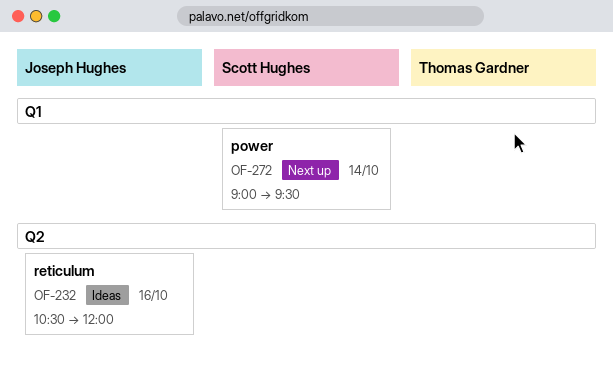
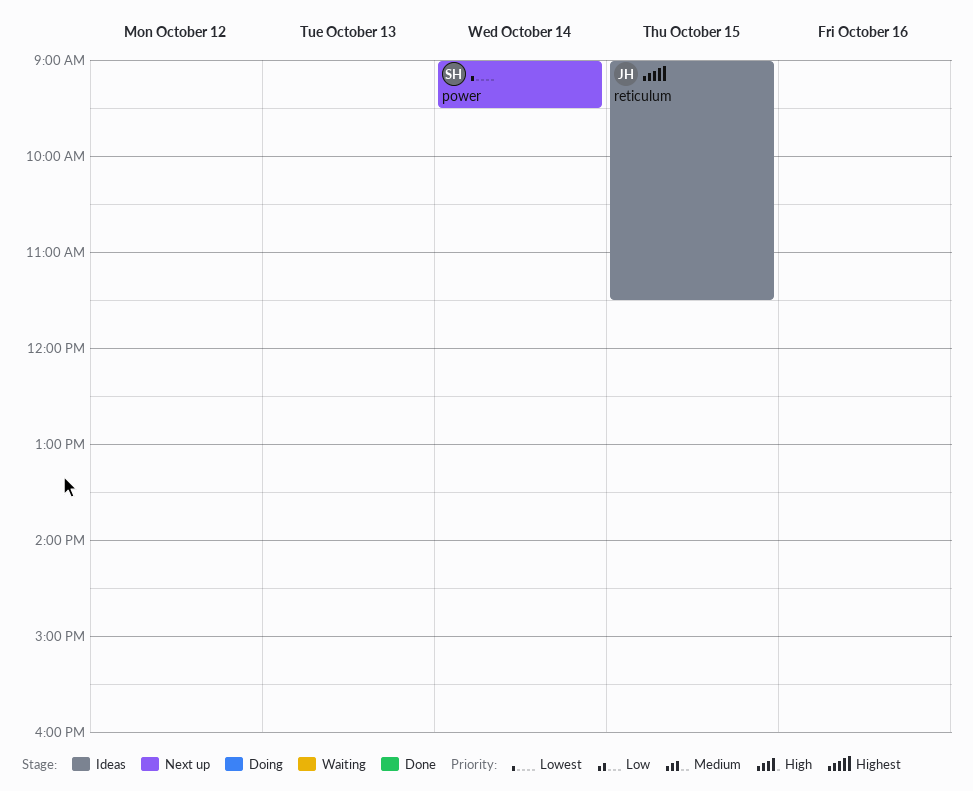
reticulum, day: Oct 16 -> Oct 15
reticulum, begins: 10:30 -> 09:00
reticulum, ends: 12:00 -> 11:30

